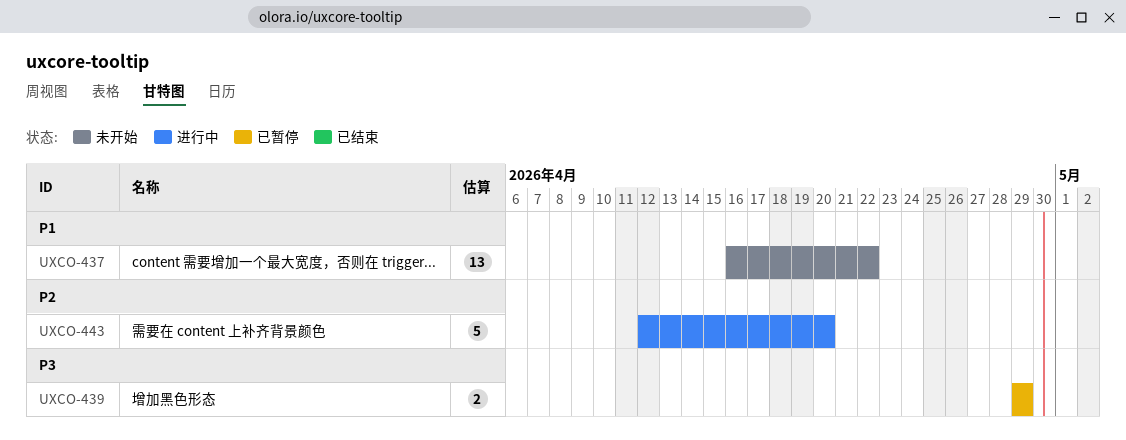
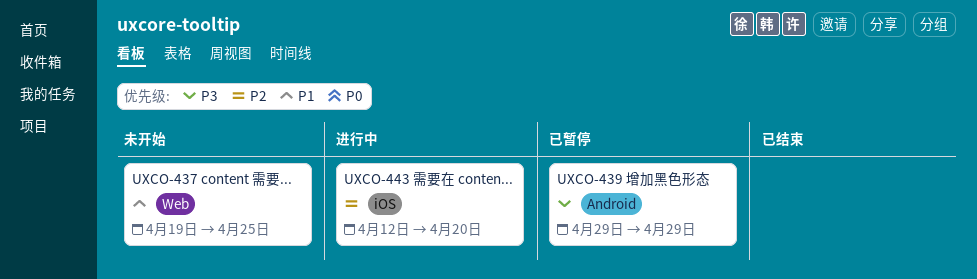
UXCO-437, start: Apr 16 -> Apr 19
UXCO-437, due: Apr 22 -> Apr 25

